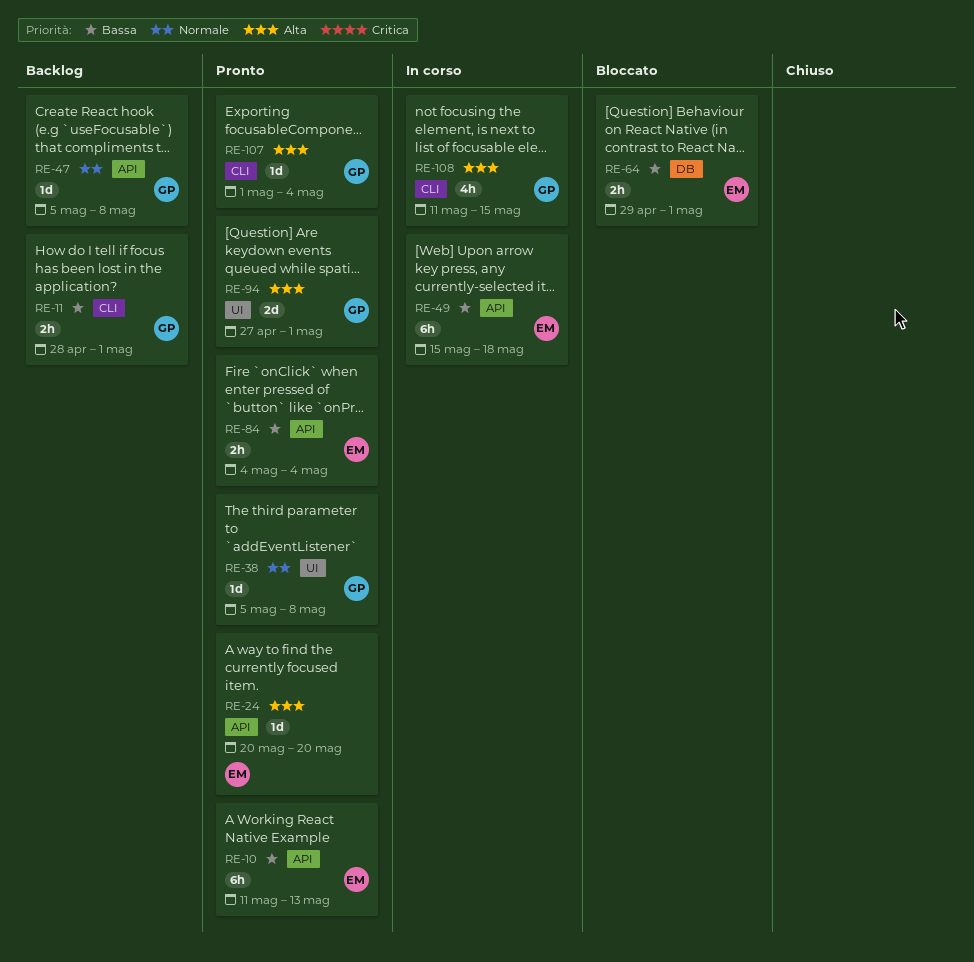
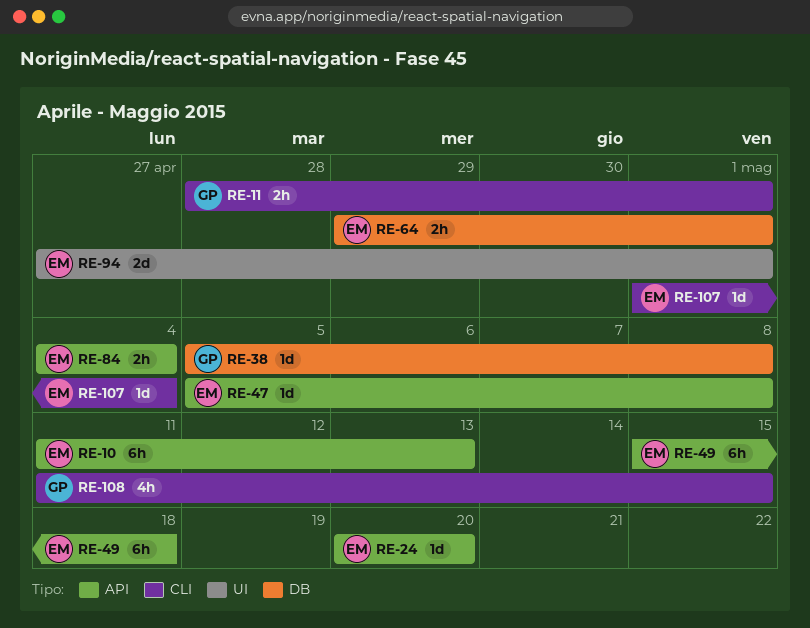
RE-38, label: UI -> DB
RE-47, owner: GP -> EM
RE-94, owner: GP -> EM
RE-107, owner: GP -> EM

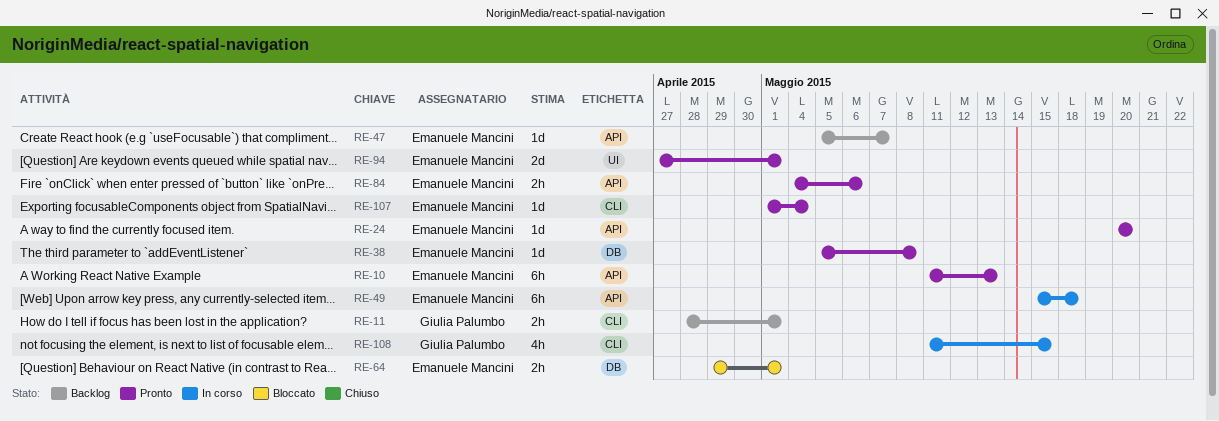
RE-38, owner: Giulia Palumbo -> Emanuele Mancini
RE-47, due: May 8 -> May 7
RE-84, due: May 4 -> May 6

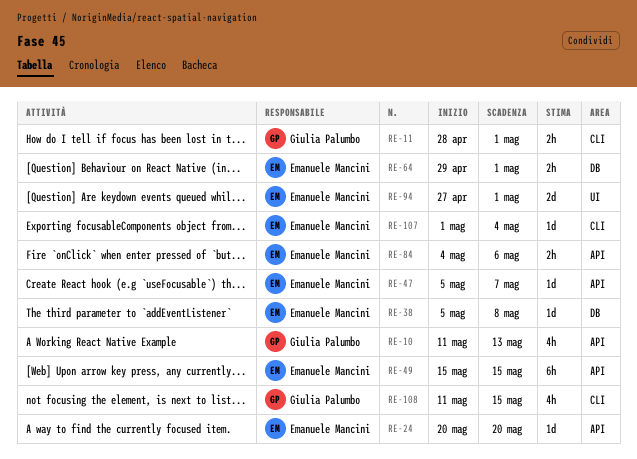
RE-10, owner: Emanuele Mancini -> Giulia Palumbo
RE-10, estimate: 6h -> 4h
RE-49, due: May 18 -> May 15

